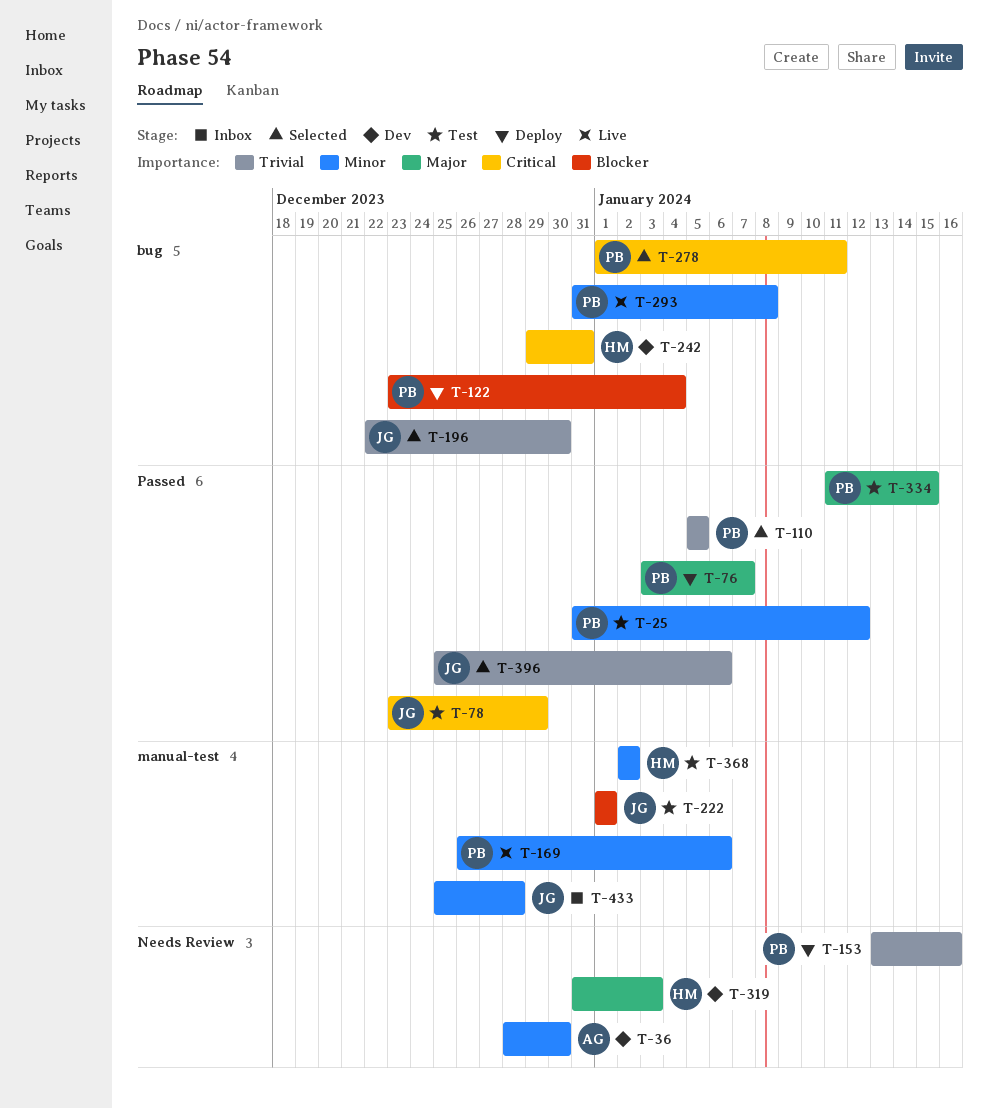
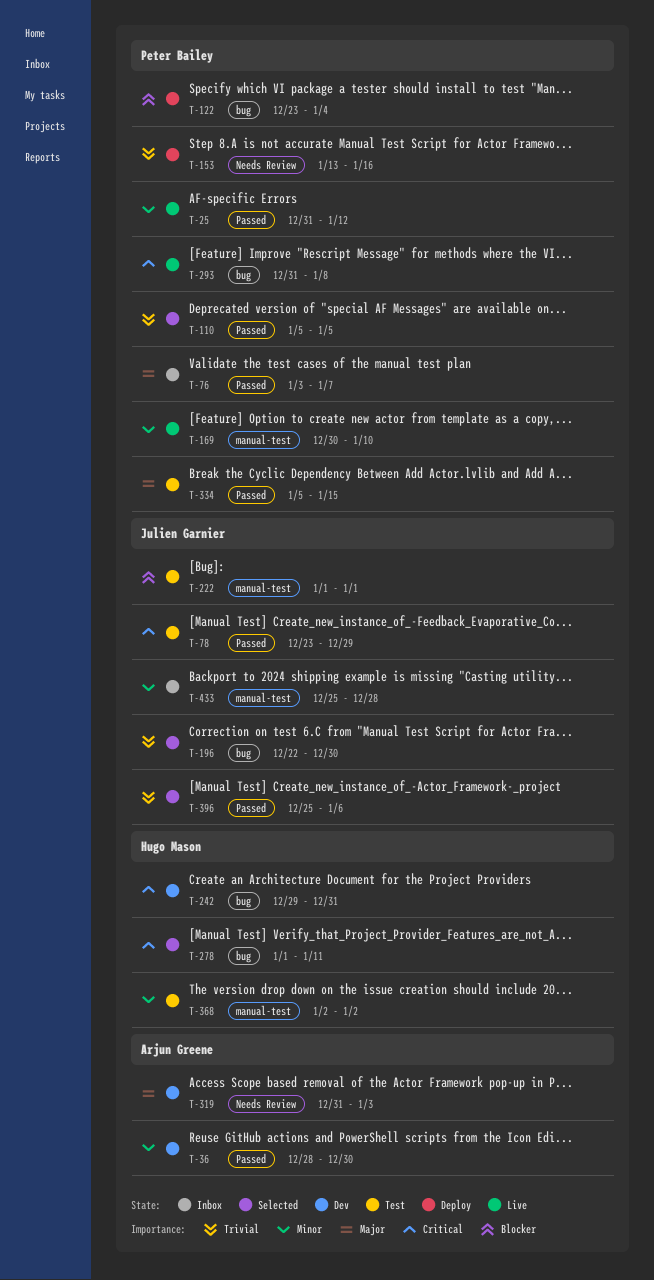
T-25, status: Test -> Live
T-36, label: Needs Review -> Passed
T-76, status: Deploy -> Inbox
T-169, start: Dec 26 -> Dec 30
T-169, due: Jan 6 -> Jan 10
T-278, owner: Peter Bailey -> Hugo Mason
T-293, priority: Minor -> Critical
T-319, owner: Hugo Mason -> Arjun Greene
T-334, start: Jan 11 -> Jan 5

